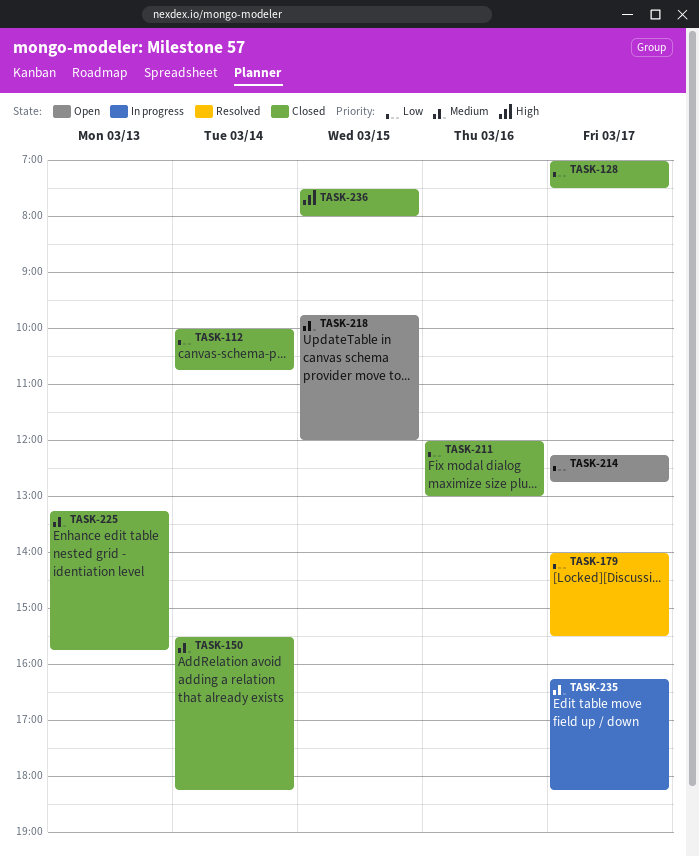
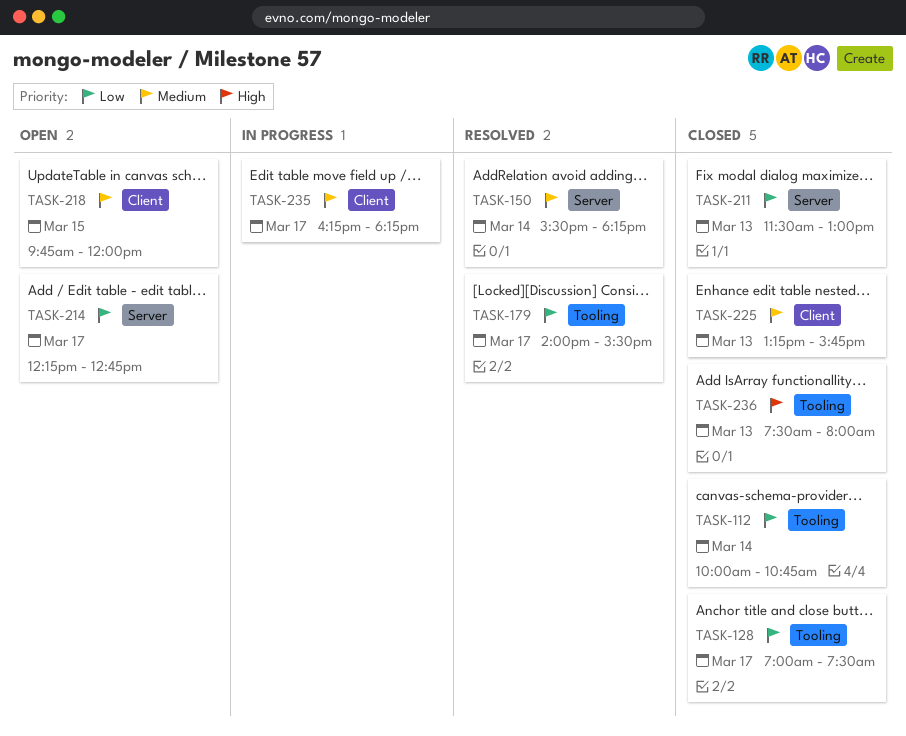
TASK-150, status: Closed -> Resolved
TASK-211, day: Mar 16 -> Mar 13
TASK-211, begins: 12:00 -> 11:30
TASK-236, day: Mar 15 -> Mar 13

